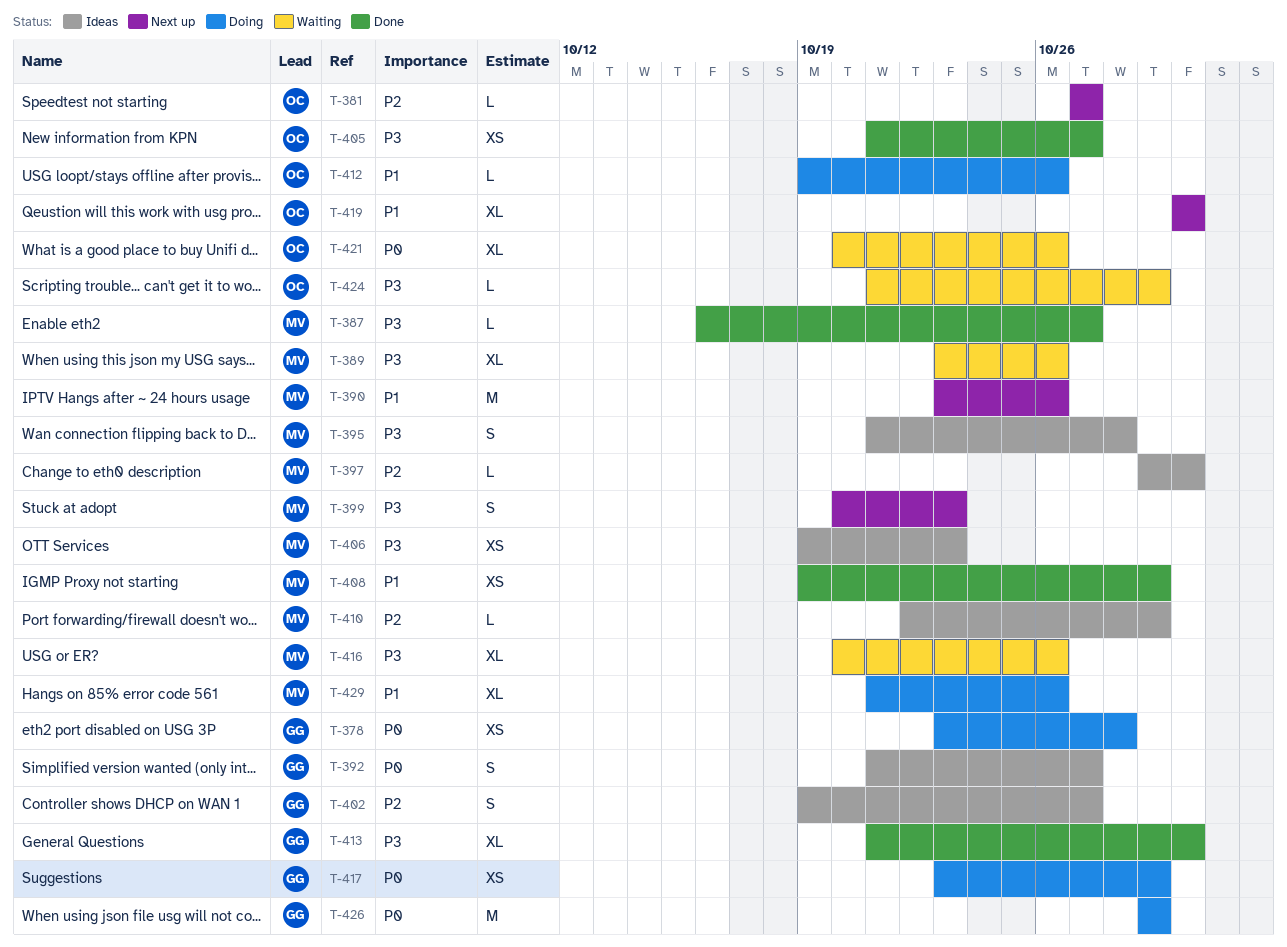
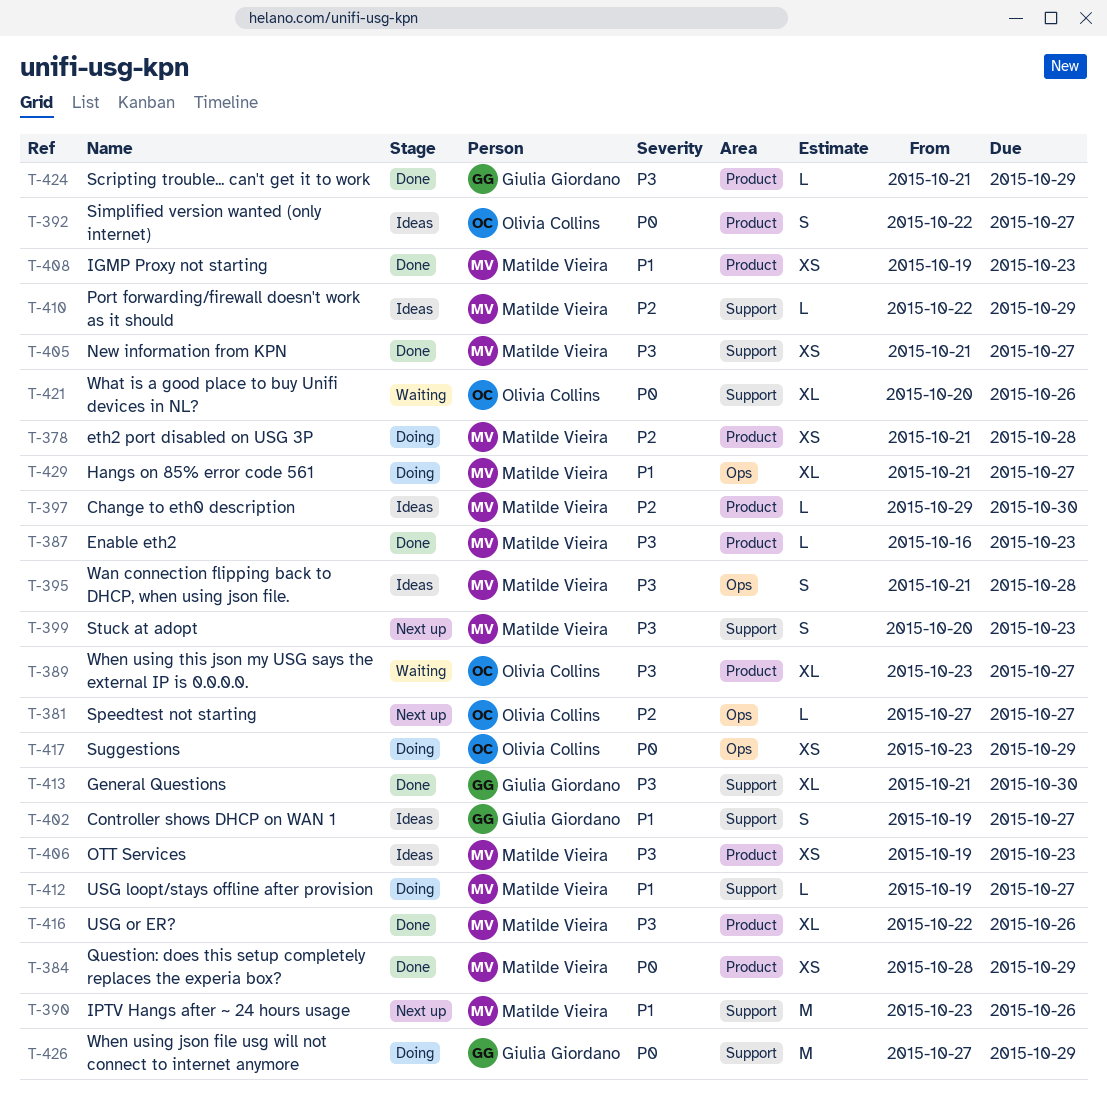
T-378, owner: Giulia Giordano -> Matilde Vieira
T-378, priority: P0 -> P2
T-378, start: Oct 23 -> Oct 21
T-384: none -> present
T-387, due: Oct 27 -> Oct 23
T-389, owner: Matilde Vieira -> Olivia Collins
T-389, due: Oct 26 -> Oct 27
T-392, owner: Giulia Giordano -> Olivia Collins
T-392, start: Oct 21 -> Oct 22
T-402, priority: P2 -> P1
T-405, owner: Olivia Collins -> Matilde Vieira
T-408, due: Oct 29 -> Oct 23
T-412, owner: Olivia Collins -> Matilde Vieira
T-412, due: Oct 26 -> Oct 27
T-416, status: Waiting -> Done
T-416, start: Oct 20 -> Oct 22
T-417, owner: Giulia Giordano -> Olivia Collins
T-419: present -> none
T-424, status: Waiting -> Done
T-424, owner: Olivia Collins -> Giulia Giordano
T-426, start: Oct 29 -> Oct 27
T-429, due: Oct 26 -> Oct 27

